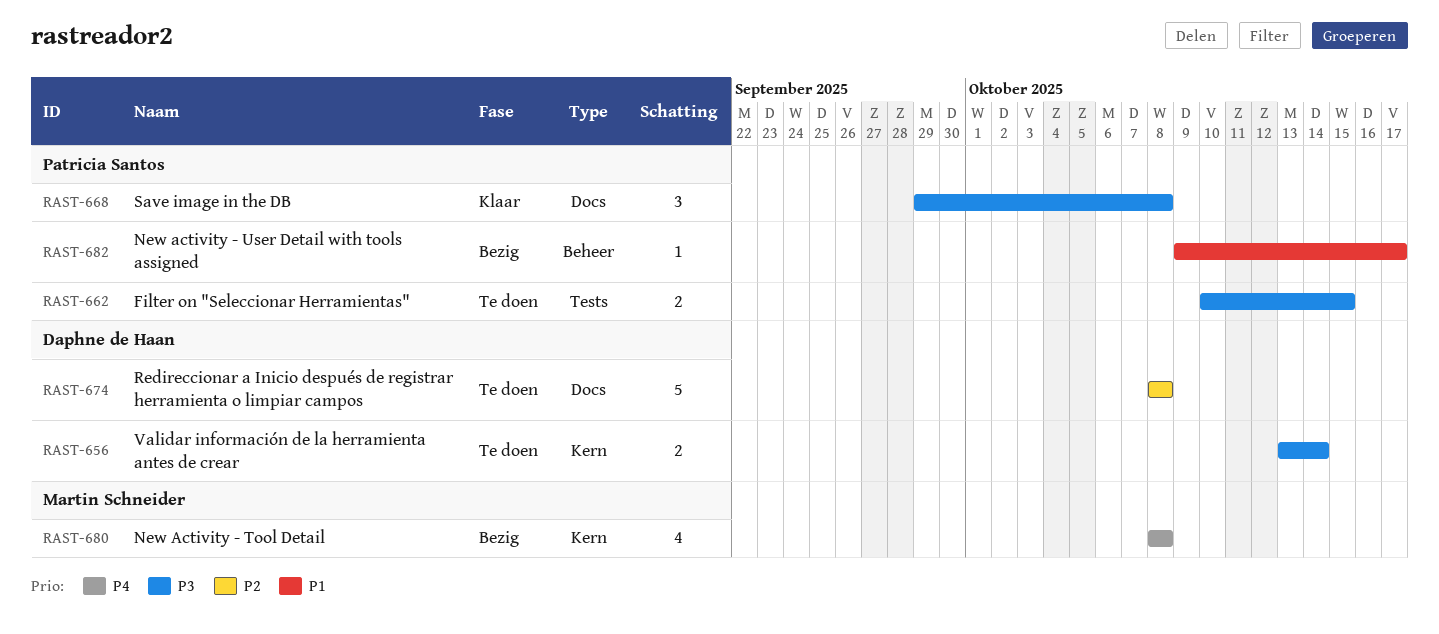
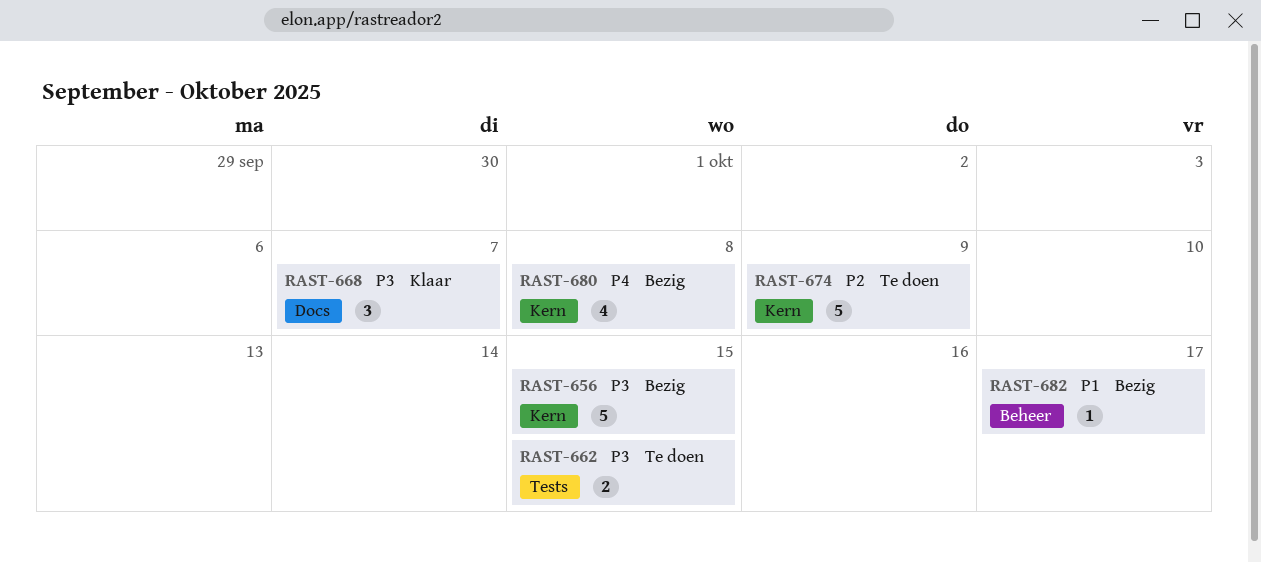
RAST-656, status: Te doen -> Bezig
RAST-656, estimate: 2 -> 5
RAST-656, due: Oct 14 -> Oct 15
RAST-668, due: Oct 8 -> Oct 7
RAST-674, label: Docs -> Kern
RAST-674, due: Oct 8 -> Oct 9

